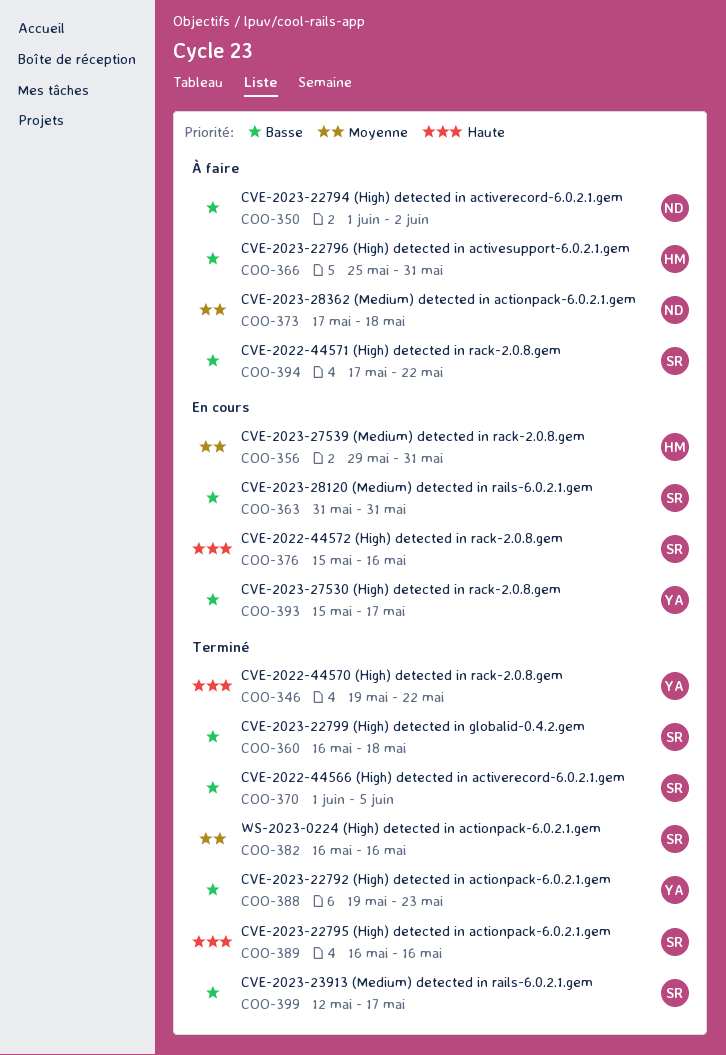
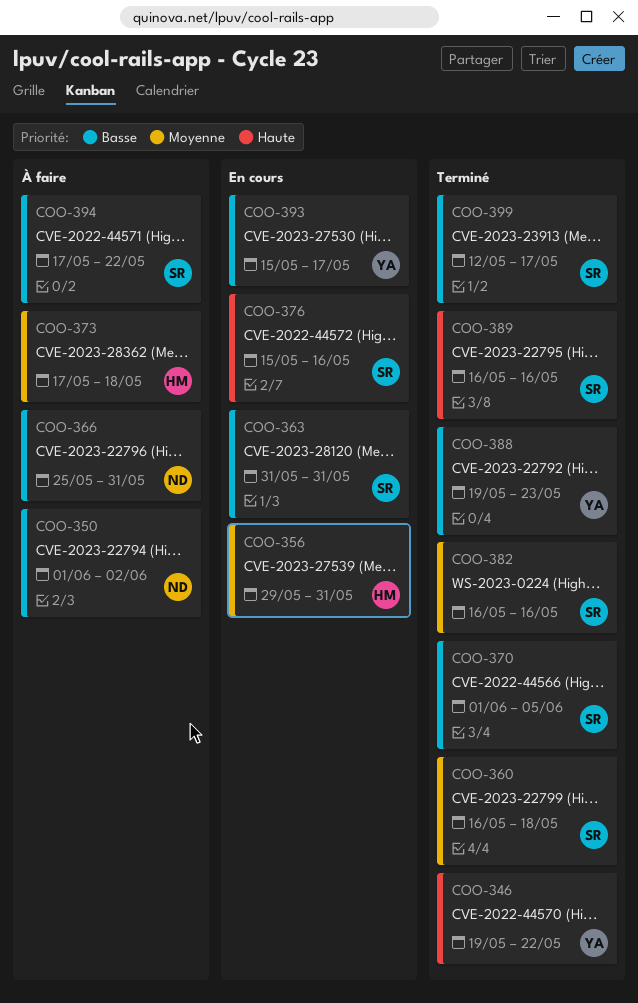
COO-360, priority: Basse -> Moyenne
COO-366, owner: HM -> ND
COO-373, owner: ND -> HM

